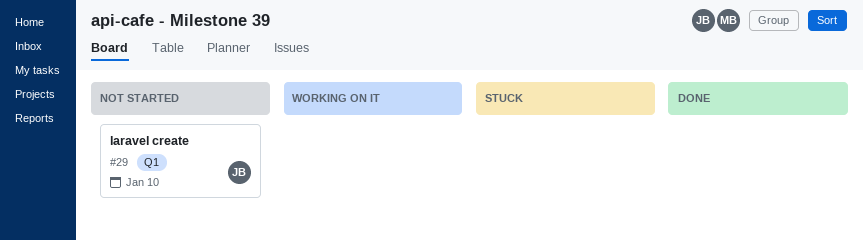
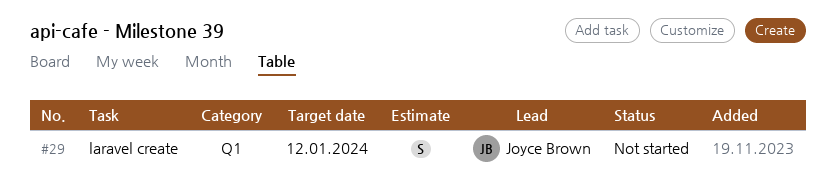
#29, due: Jan 10 -> Jan 12

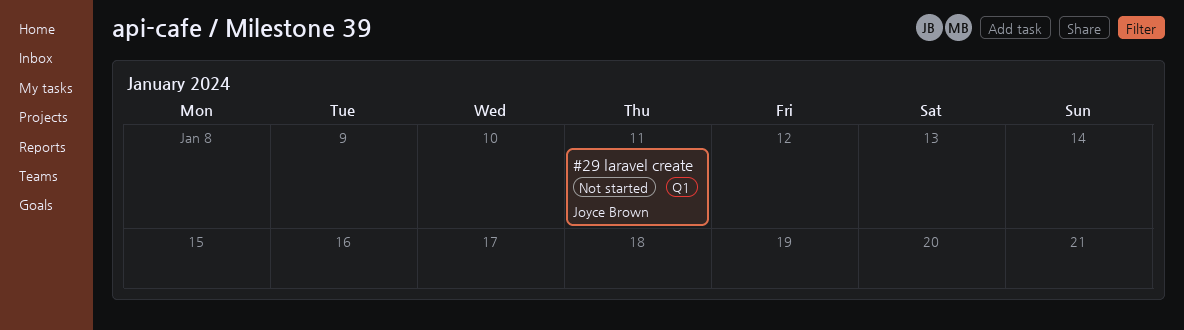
#29, due: Jan 12 -> Jan 11

